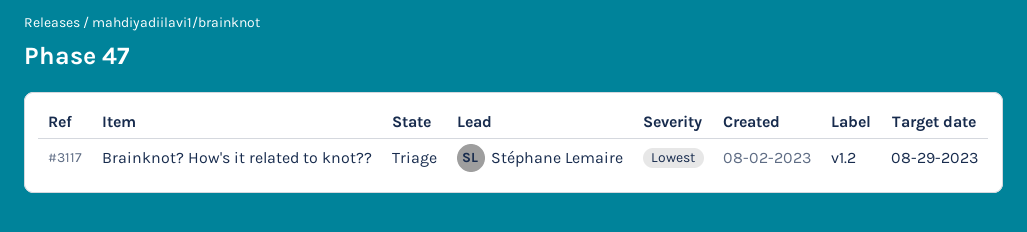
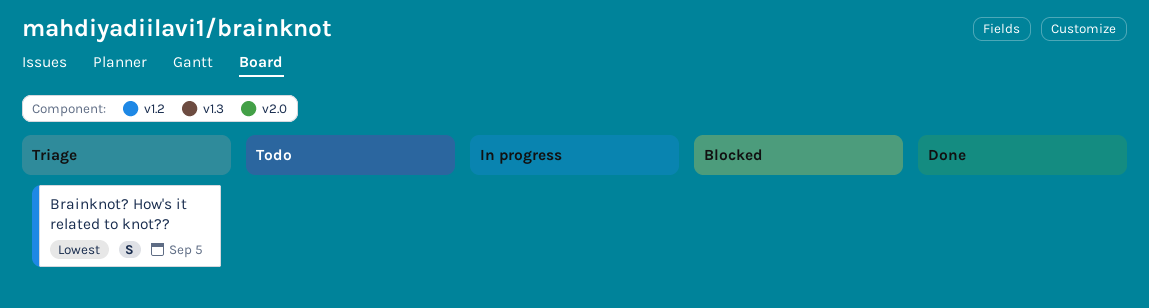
Brainknot? How's it related to knot??, due: Aug 29 -> Sep 5

